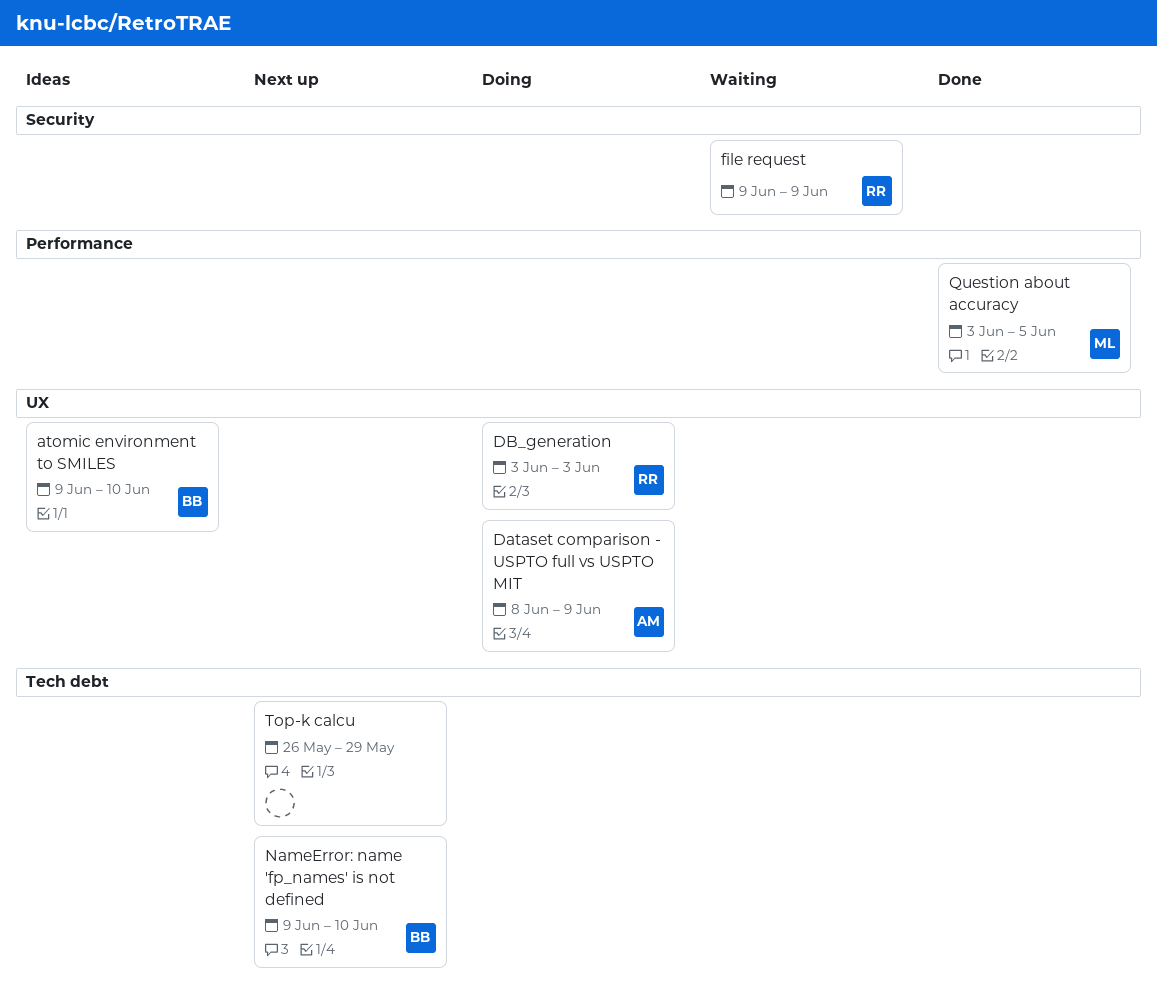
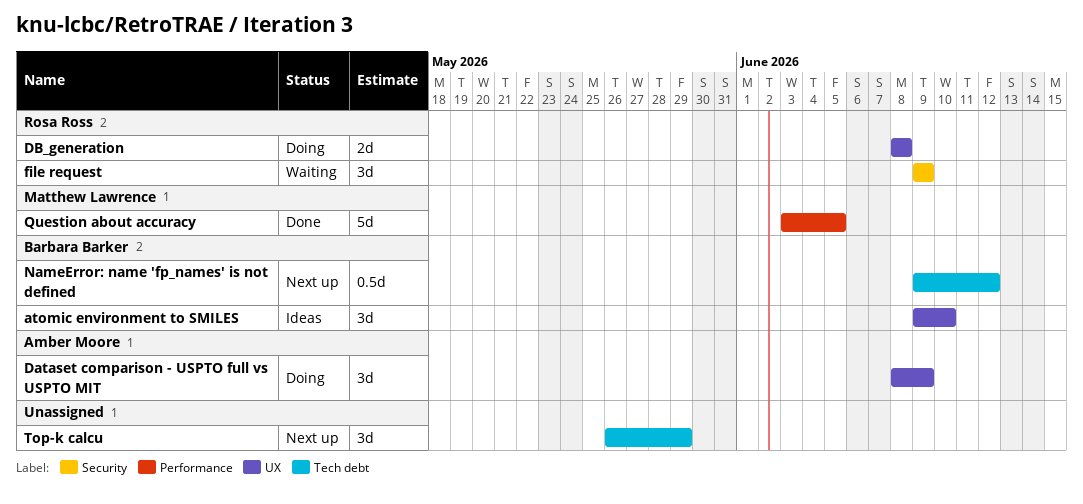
DB_generation, start: Jun 3 -> Jun 8
DB_generation, due: Jun 3 -> Jun 8
NameError: name 'fp_names' is not defined, due: Jun 10 -> Jun 12

